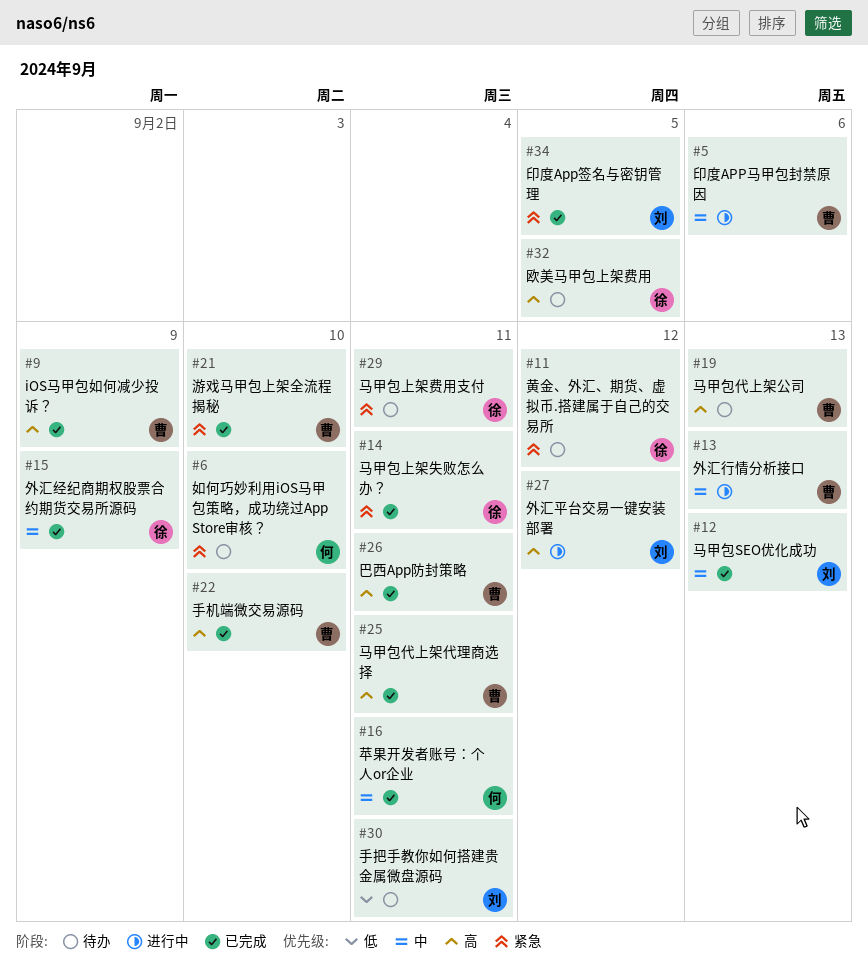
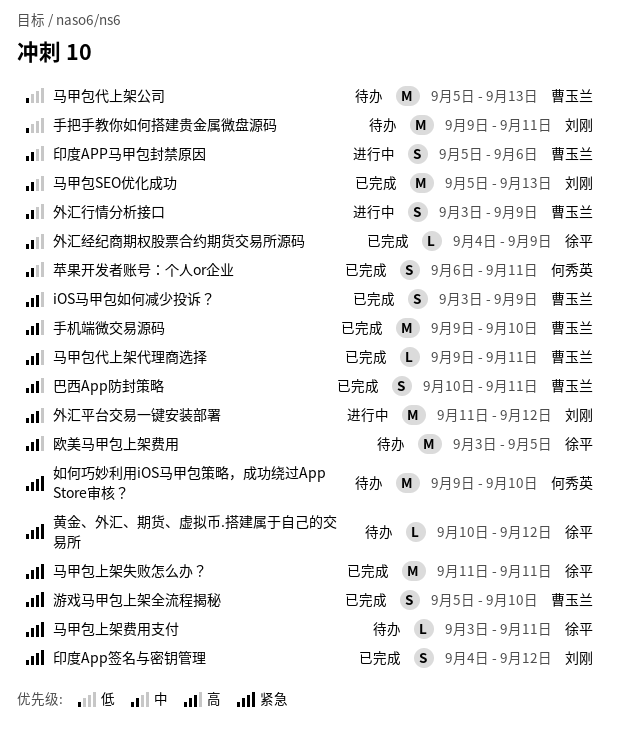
印度App签名与密钥管理, due: Sep 5 -> Sep 12
外汇行情分析接口, due: Sep 13 -> Sep 9
马甲包代上架公司, priority: 高 -> 低

